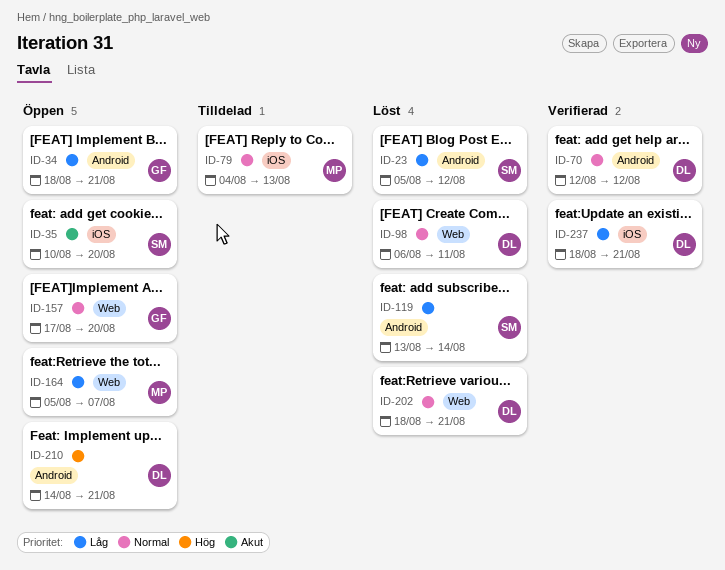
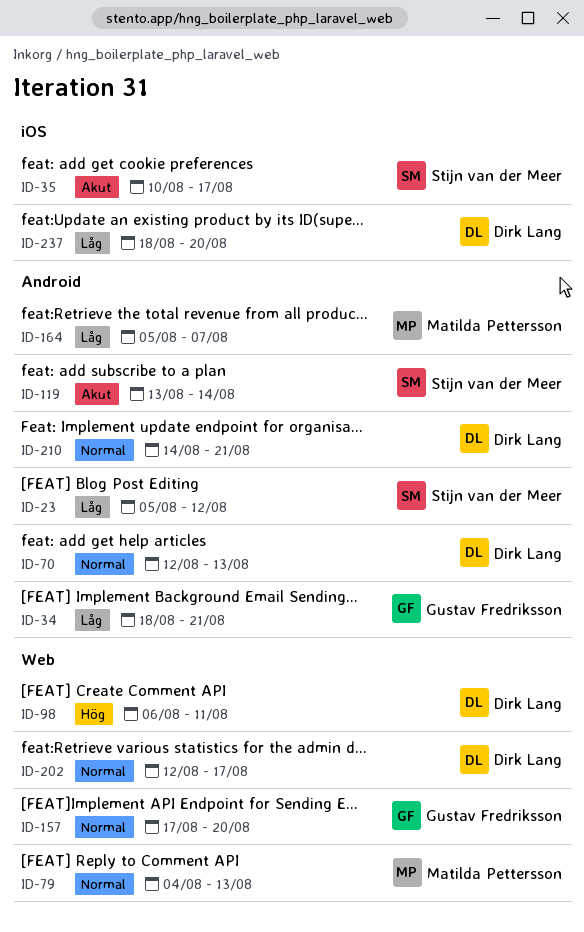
ID-35, due: Aug 20 -> Aug 17
ID-70, due: Aug 12 -> Aug 13
ID-79, label: iOS -> Web
ID-98, priority: Normal -> Hög
ID-119, priority: Låg -> Akut
ID-164, label: Web -> Android
ID-202, start: Aug 18 -> Aug 12
ID-202, due: Aug 21 -> Aug 17
ID-210, priority: Hög -> Normal
ID-237, due: Aug 21 -> Aug 20

